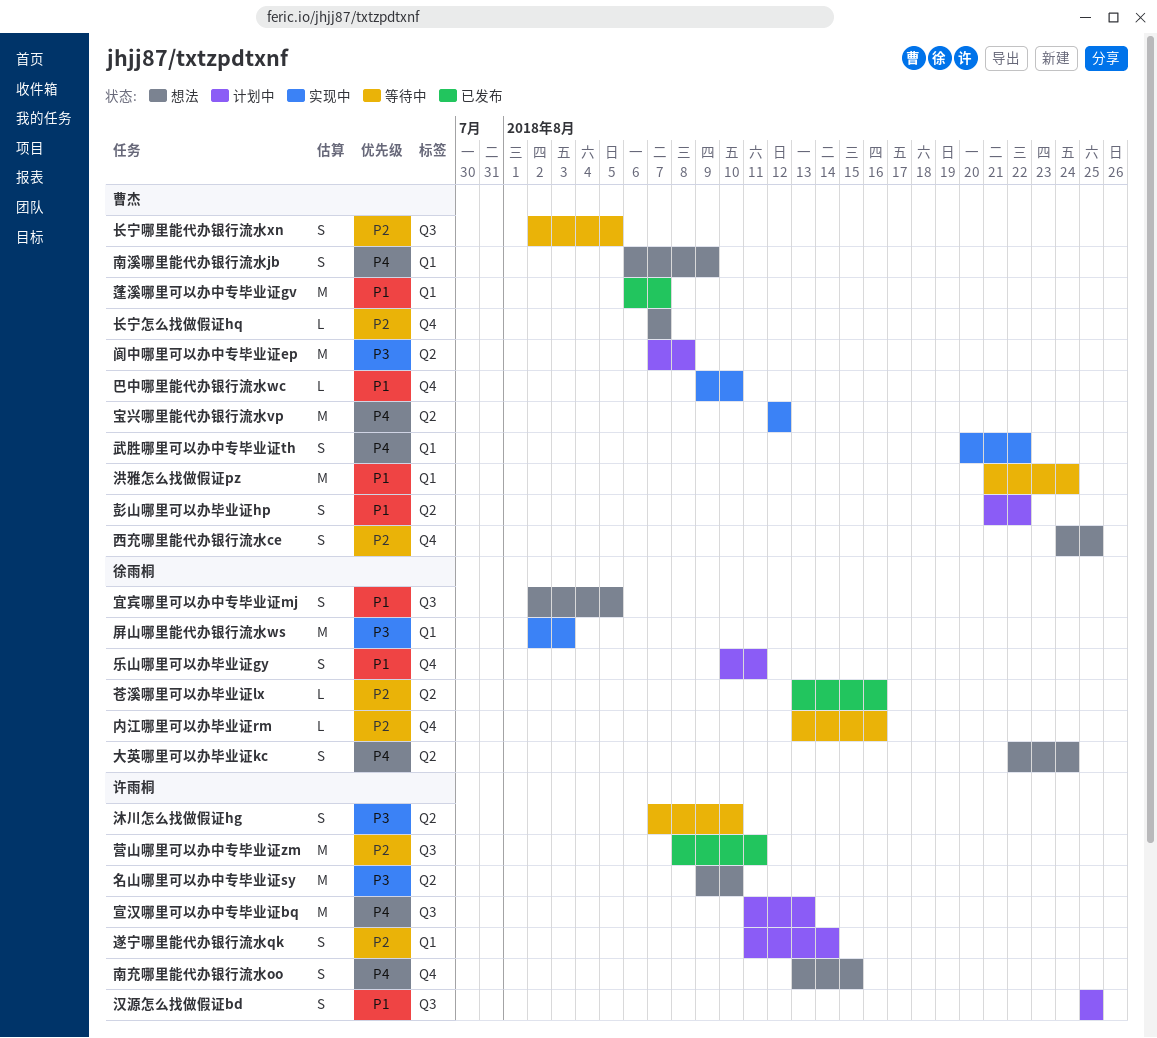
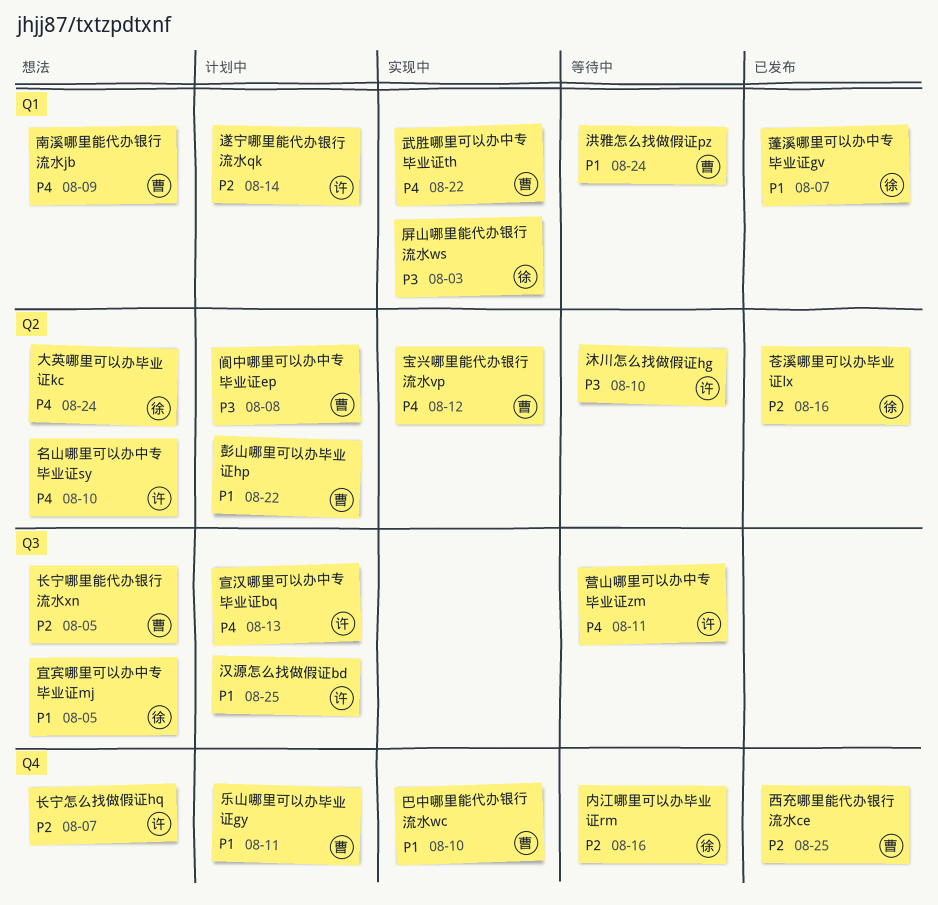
乐山哪里可以办毕业证gy, owner: 徐雨桐 -> 曹杰
南充哪里能代办银行流水oo: present -> none
名山哪里可以办中专毕业证sy, priority: P3 -> P4
营山哪里可以办中专毕业证zm, status: 已发布 -> 等待中
营山哪里可以办中专毕业证zm, priority: P2 -> P4
蓬溪哪里可以办中专毕业证gv, owner: 曹杰 -> 徐雨桐
西充哪里能代办银行流水ce, status: 想法 -> 已发布
长宁哪里能代办银行流水xn, status: 等待中 -> 想法
长宁怎么找做假证hq, owner: 曹杰 -> 许雨桐

